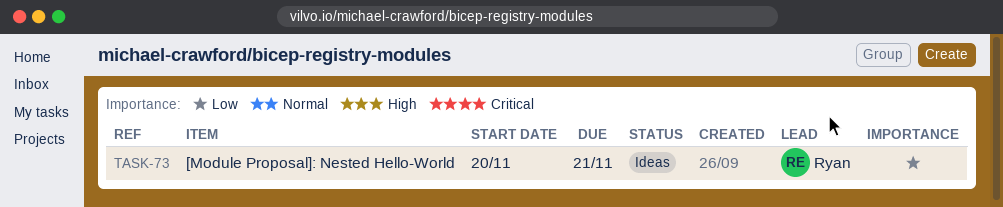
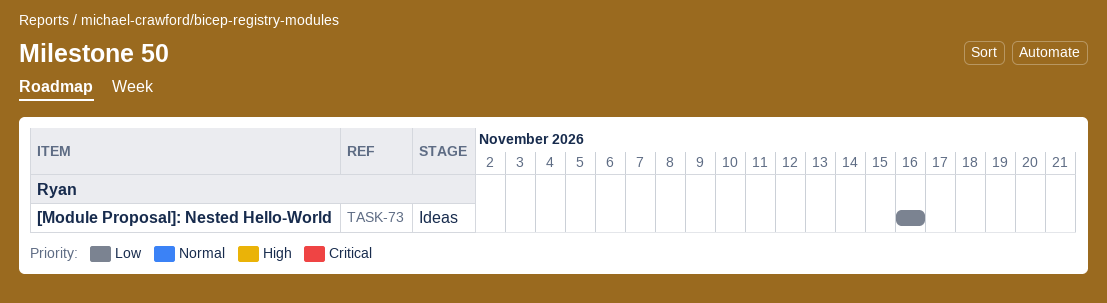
TASK-73, start: Nov 20 -> Nov 16
TASK-73, due: Nov 21 -> Nov 16

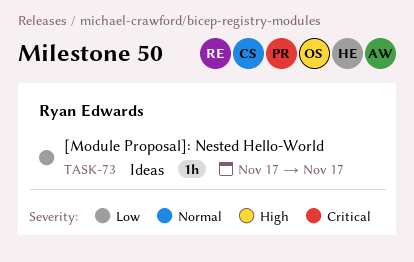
TASK-73, start: Nov 16 -> Nov 17
TASK-73, due: Nov 16 -> Nov 17

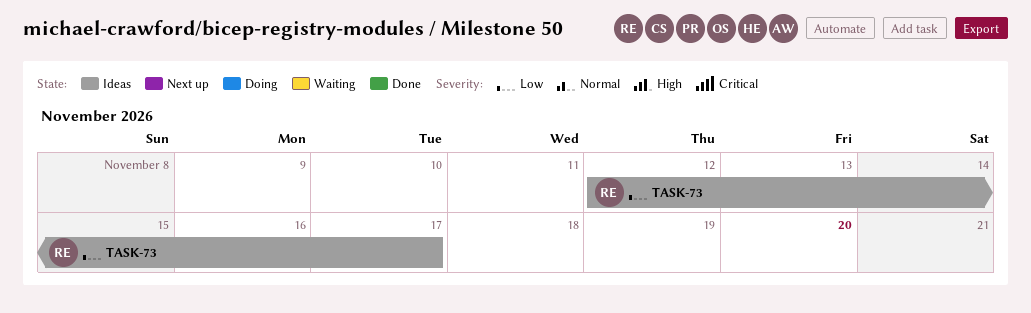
TASK-73, start: Nov 17 -> Nov 12

